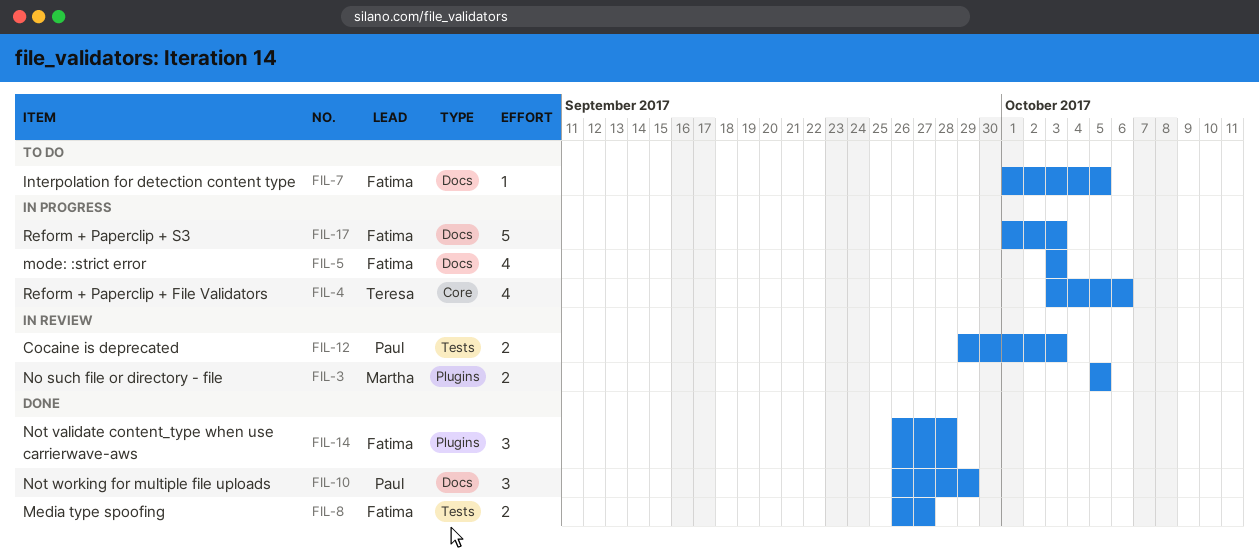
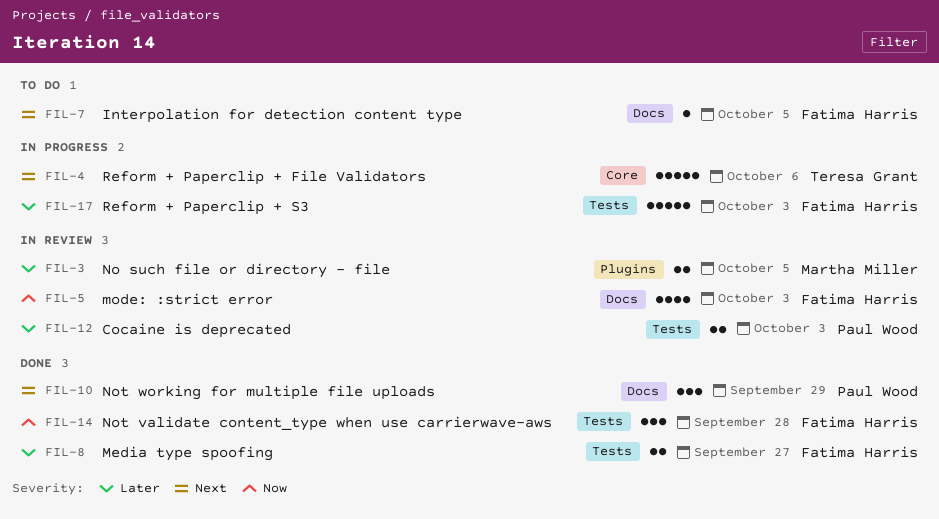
FIL-4, estimate: 4 -> 5
FIL-5, status: In progress -> In review
FIL-14, label: Plugins -> Tests
FIL-17, label: Docs -> Tests

